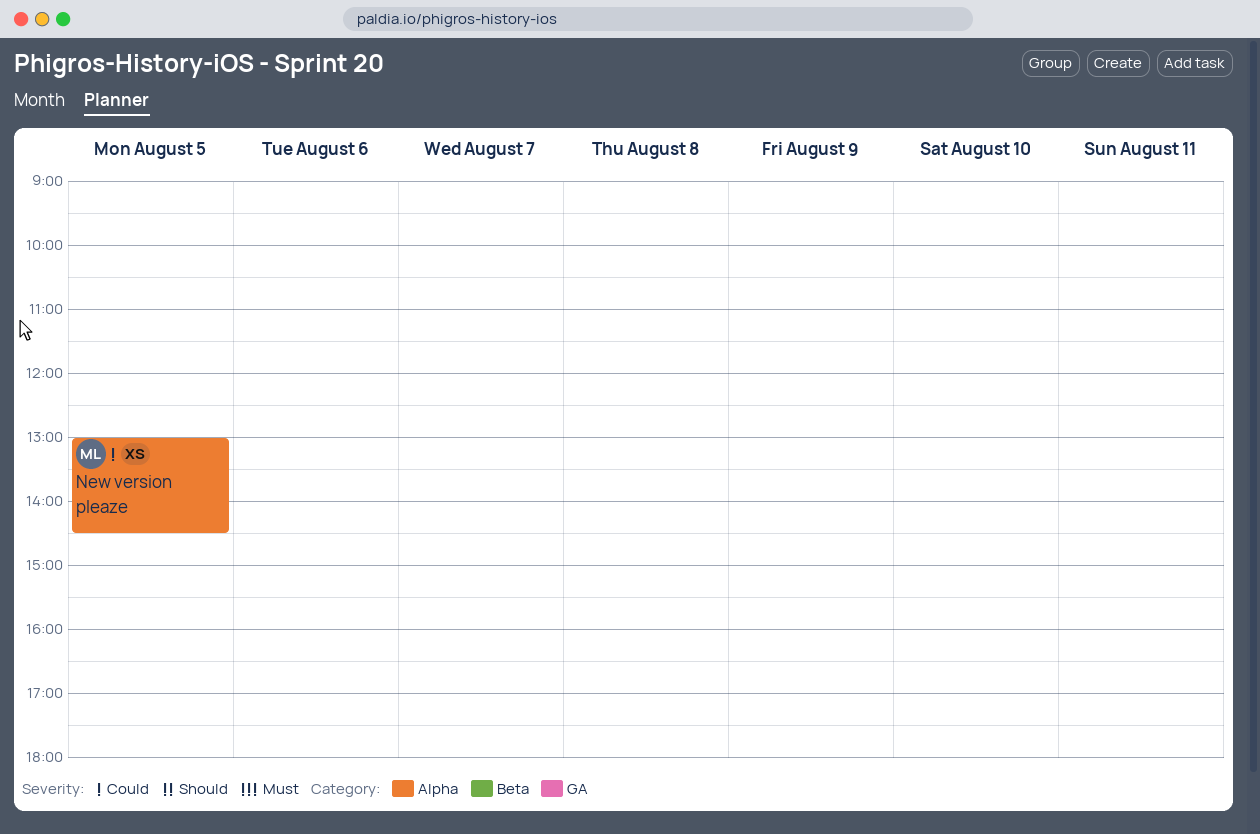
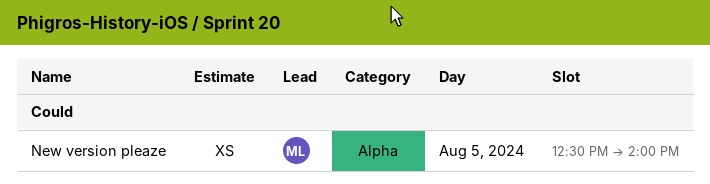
New version pleaze, begins: 13:00 -> 12:30
New version pleaze, ends: 14:30 -> 14:00

